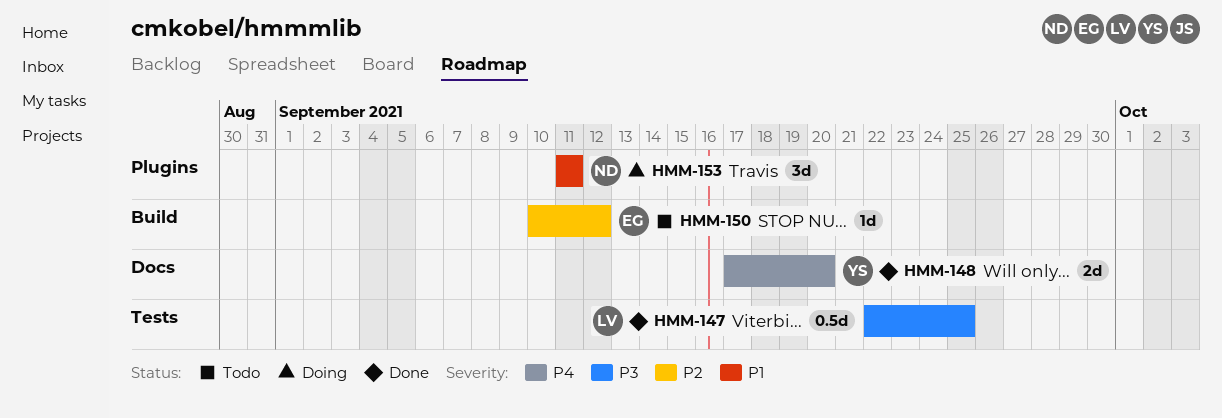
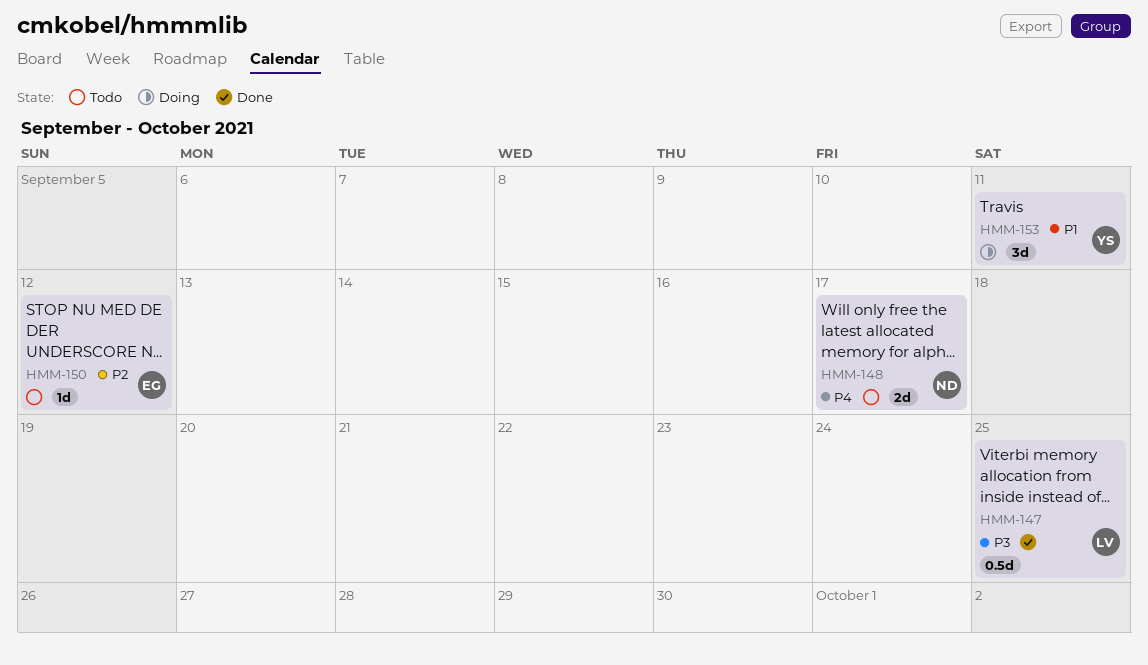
HMM-148, status: Done -> Todo
HMM-148, owner: YS -> ND
HMM-148, due: Sep 20 -> Sep 17
HMM-153, owner: ND -> YS

